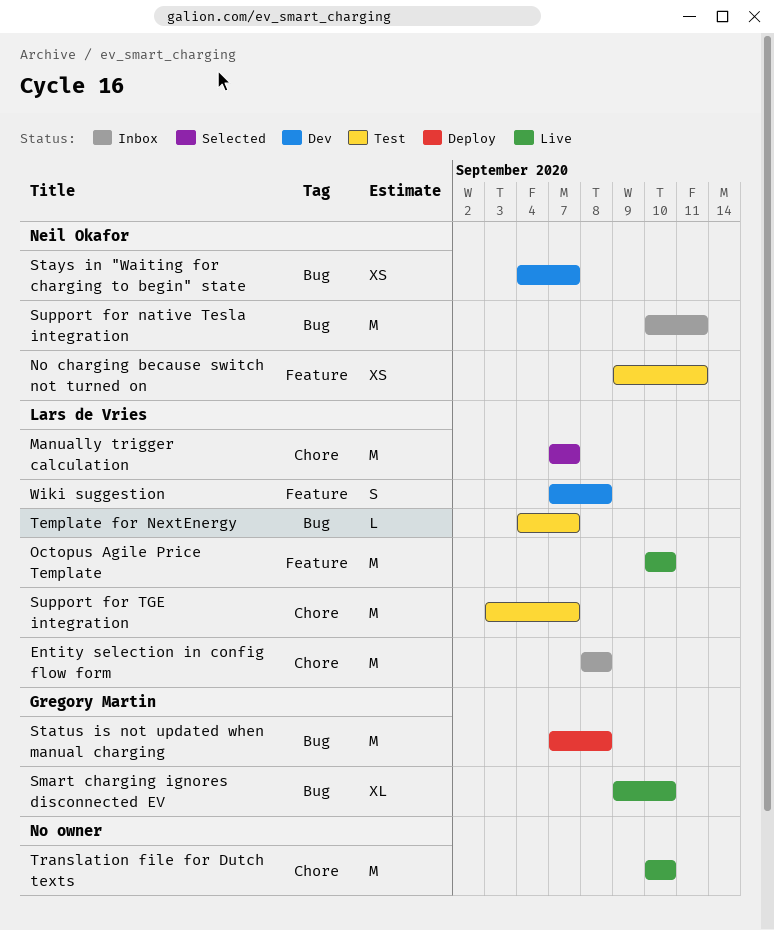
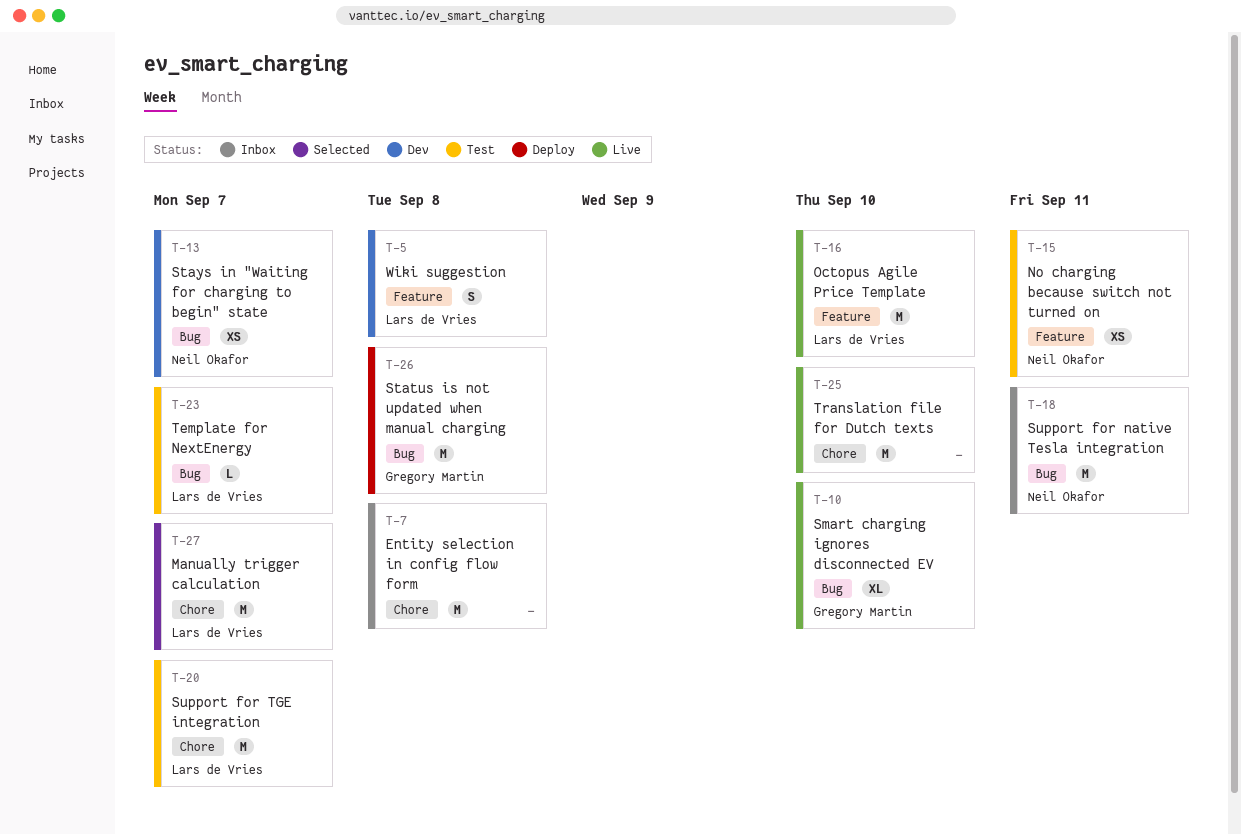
Entity selection in config flow form, owner: Lars de Vries -> none

